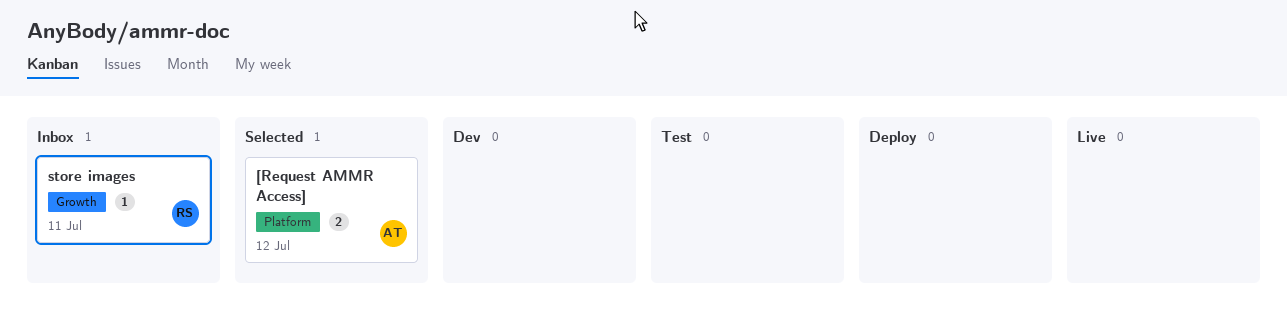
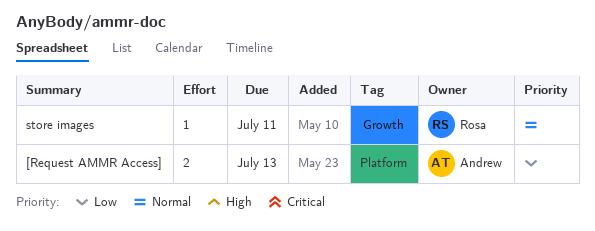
[Request AMMR Access], due: Jul 12 -> Jul 13

